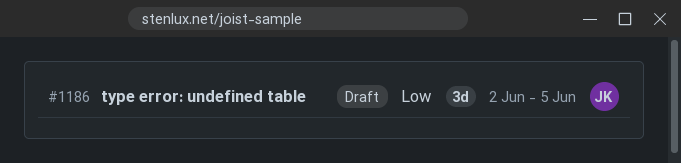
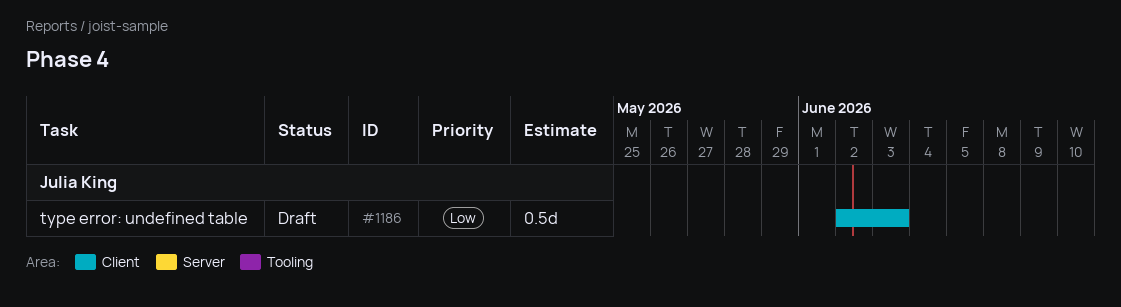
#1186, estimate: 3d -> 0.5d
#1186, due: Jun 5 -> Jun 3

